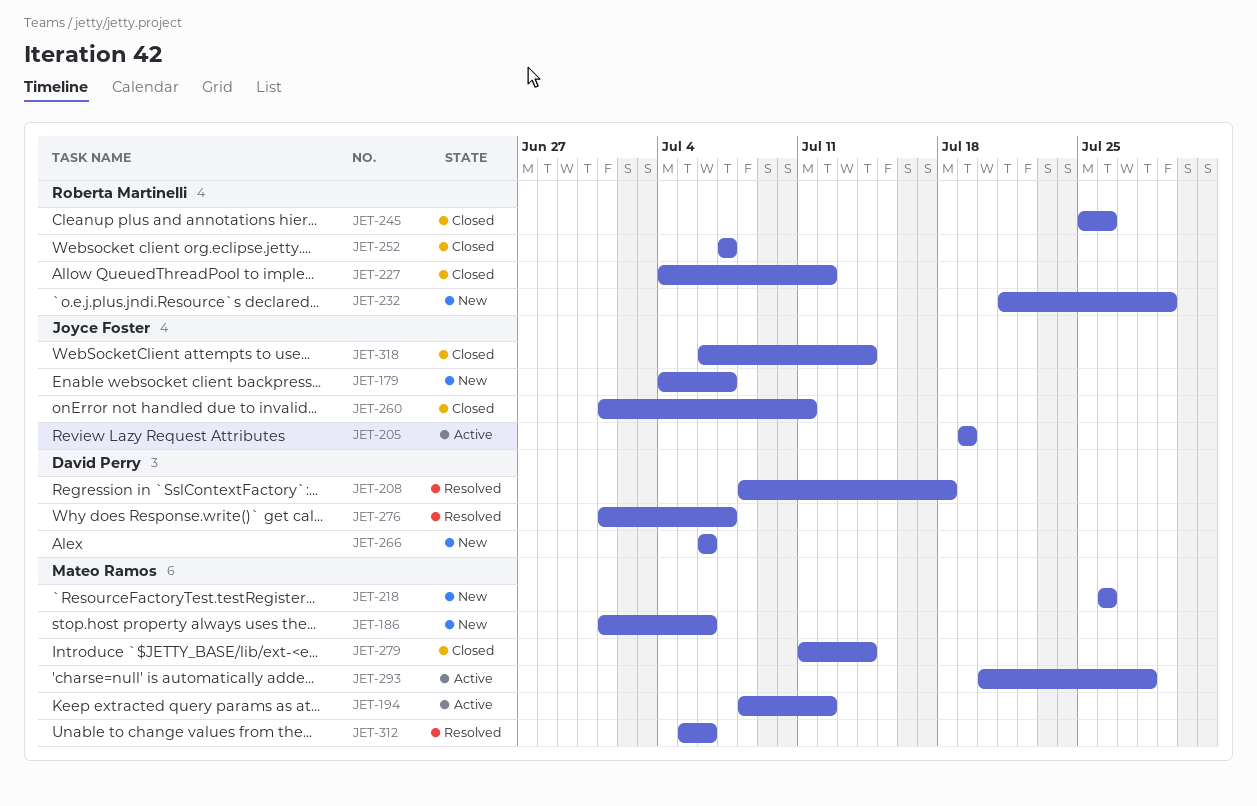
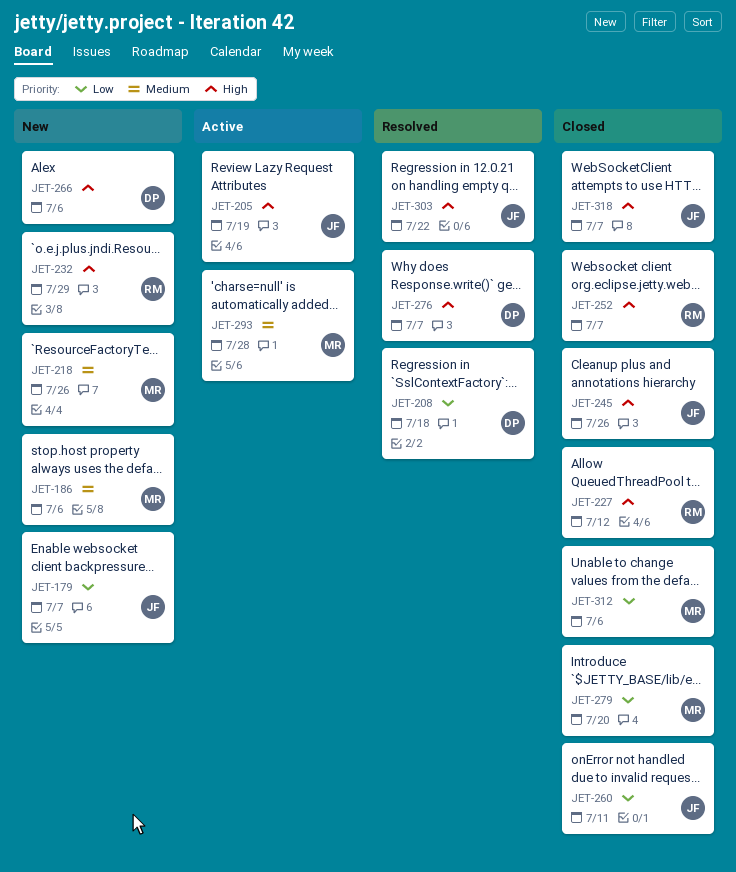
JET-194: present -> none
JET-245, owner: Roberta Martinelli -> Joyce Foster
JET-279, due: Jul 14 -> Jul 20
JET-303: none -> present
JET-312, status: Resolved -> Closed
JET-318, due: Jul 14 -> Jul 7

